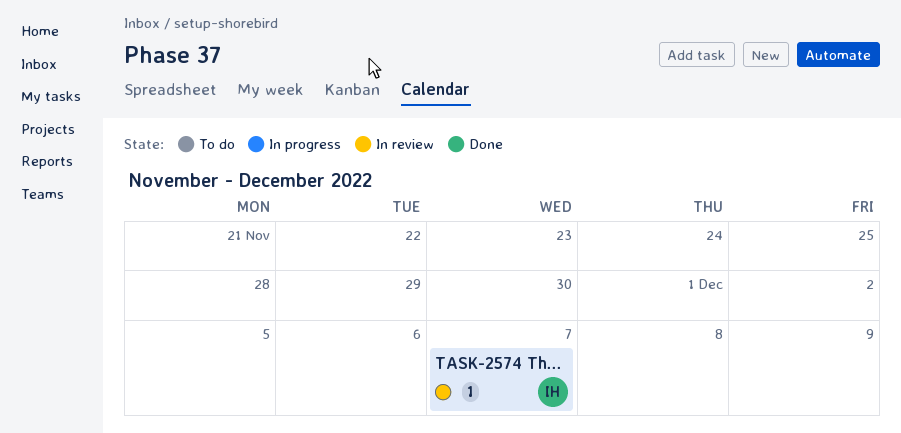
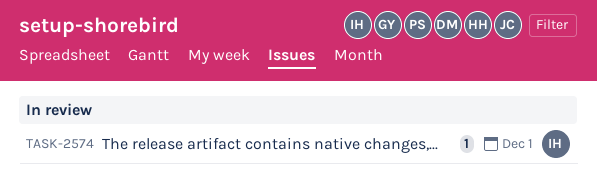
TASK-2574, due: Dec 7 -> Dec 1

